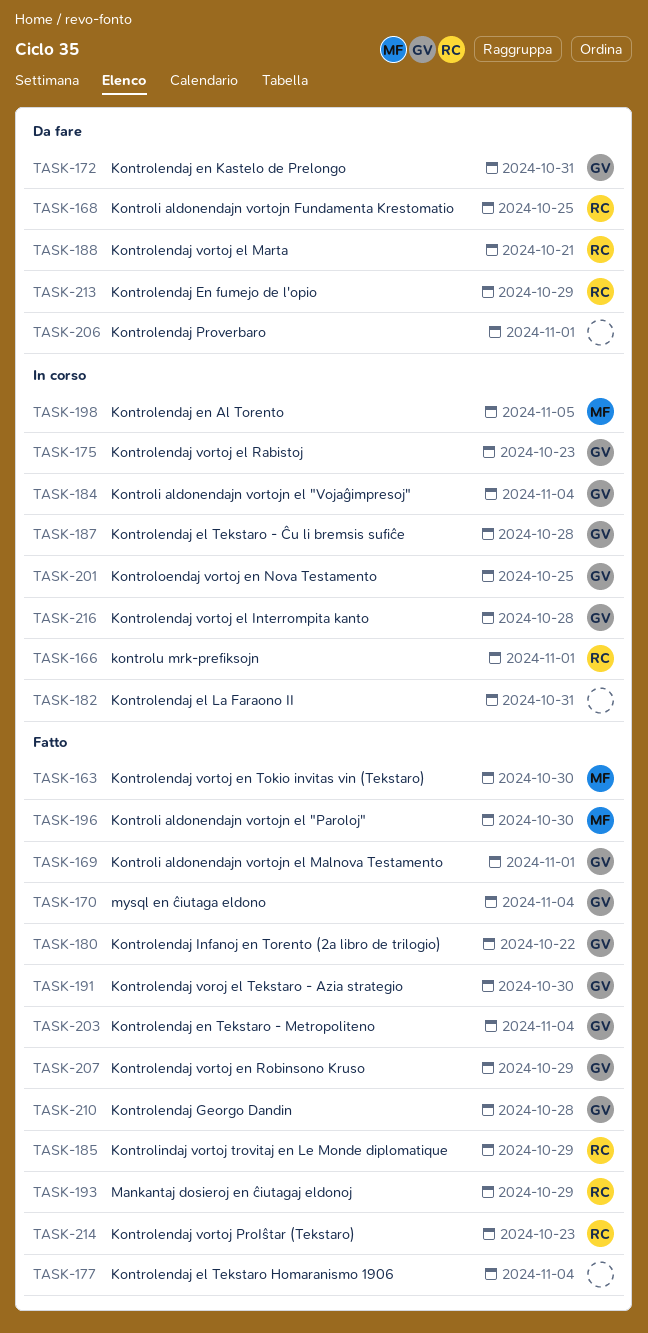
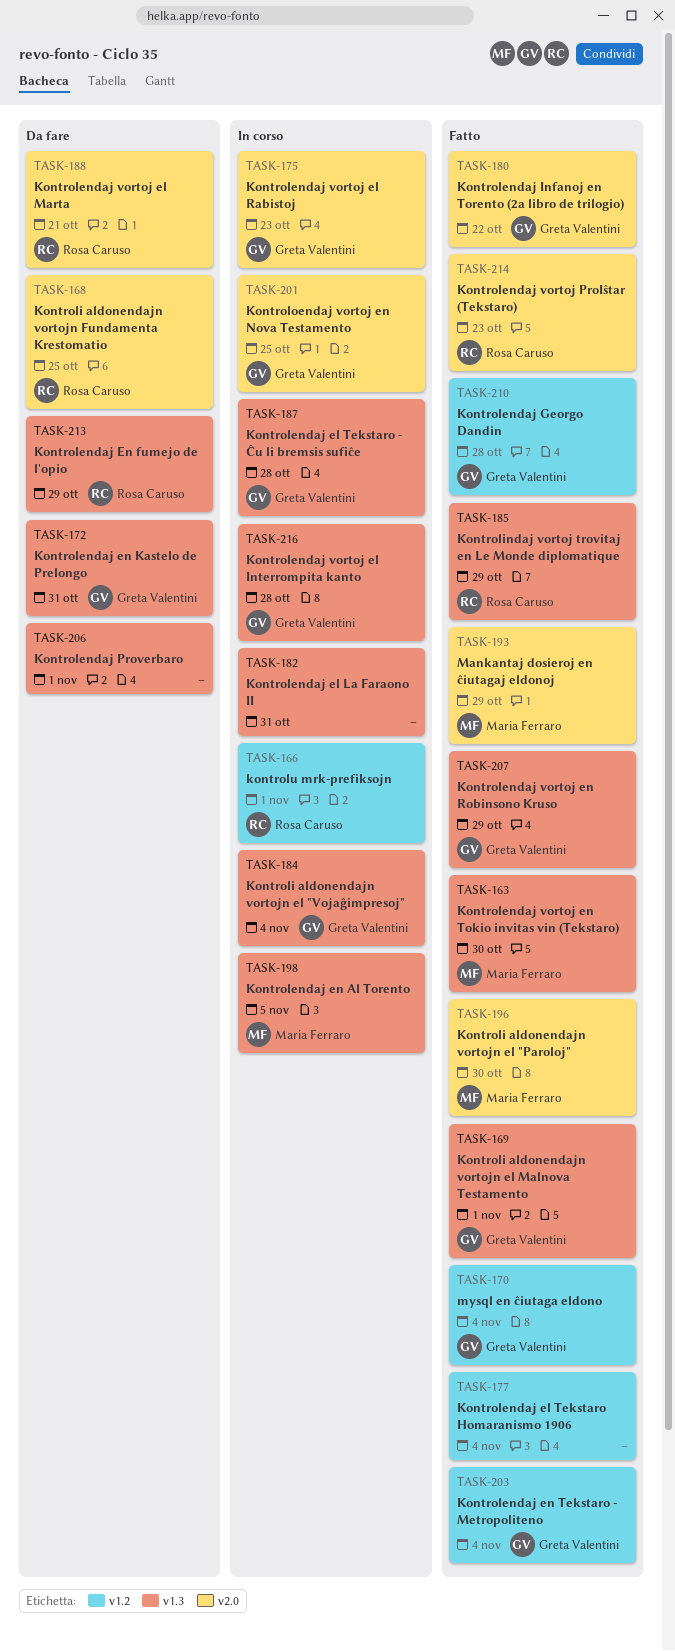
TASK-191: present -> none
TASK-193, owner: Rosa Caruso -> Maria Ferraro

